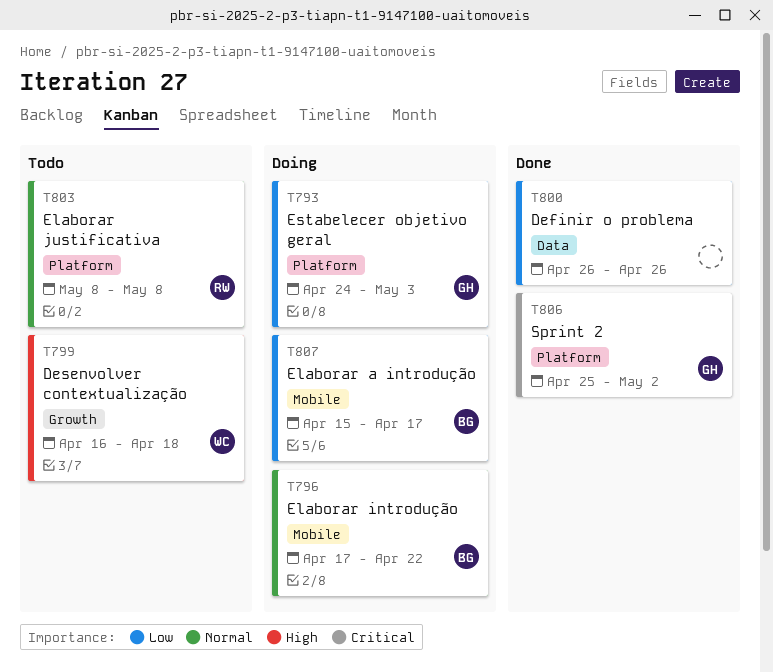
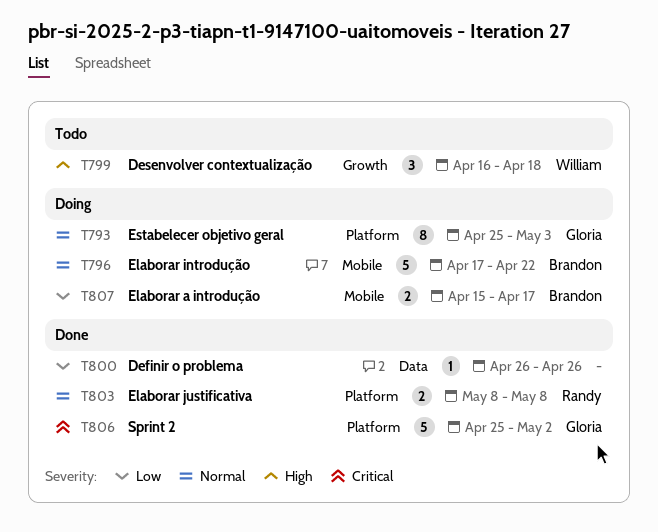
T793, priority: Low -> Normal
T793, start: Apr 24 -> Apr 25
T803, status: Todo -> Done

